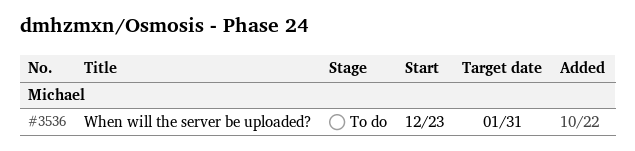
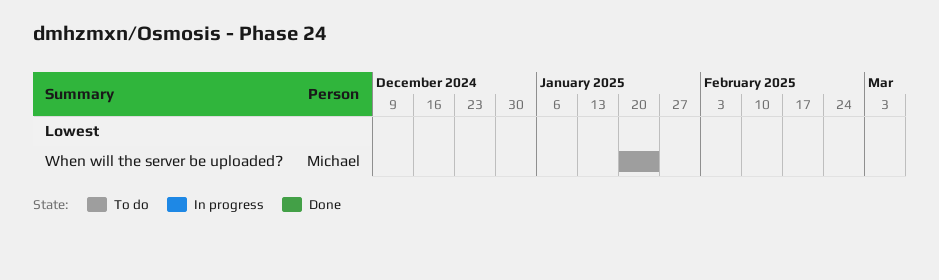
When will the server be uploaded?, start: Dec 23 -> Jan 20
When will the server be uploaded?, due: Jan 31 -> Jan 24

